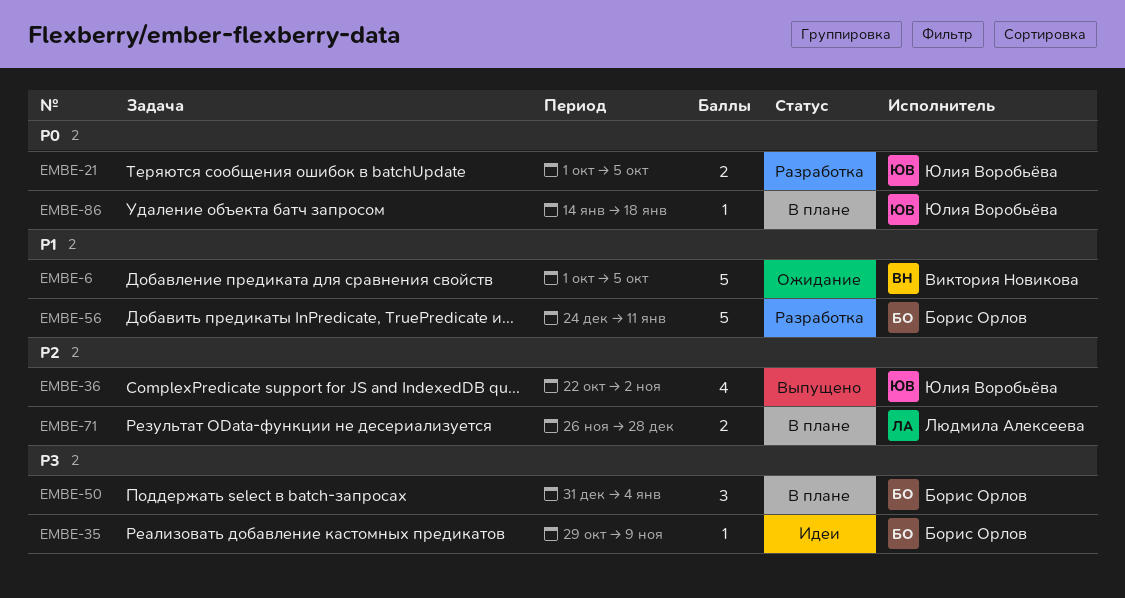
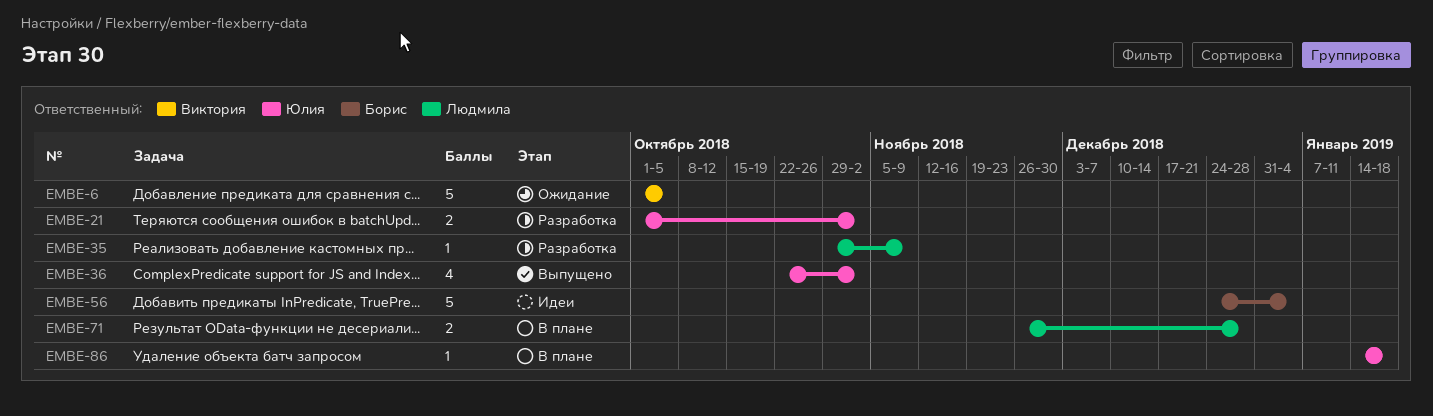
EMBE-21, due: Oct 5 -> Nov 2
EMBE-35, status: Идеи -> Разработка
EMBE-35, owner: Борис Орлов -> Людмила Алексеева
EMBE-50: present -> none
EMBE-56, status: Разработка -> Идеи
EMBE-56, due: Jan 11 -> Jan 4

